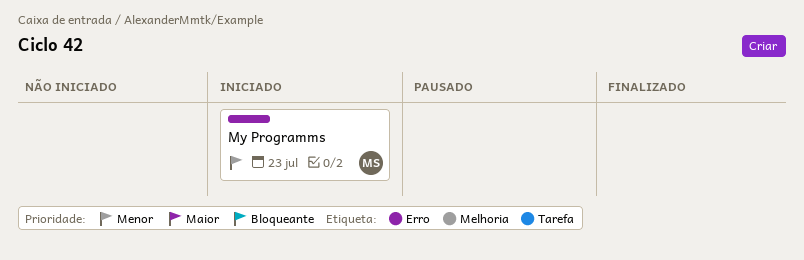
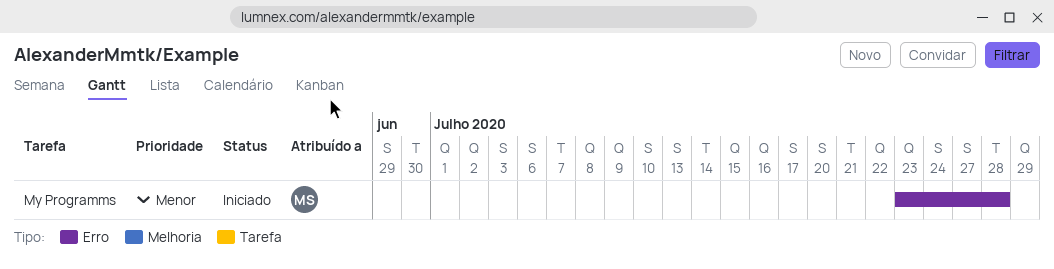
My Programms, due: Jul 23 -> Jul 28

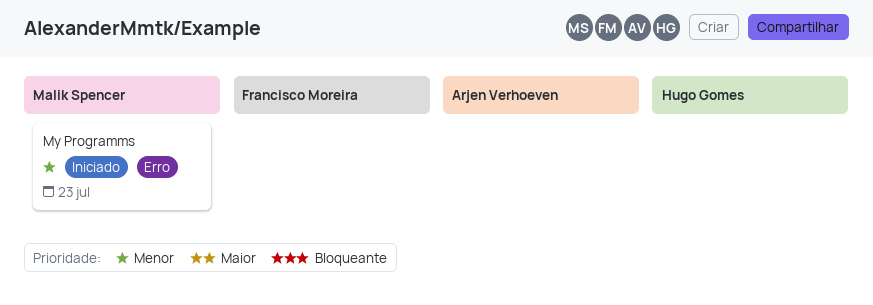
My Programms, due: Jul 28 -> Jul 23

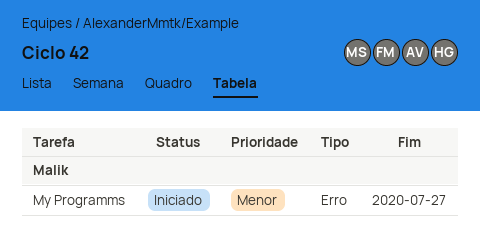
My Programms, due: Jul 23 -> Jul 27

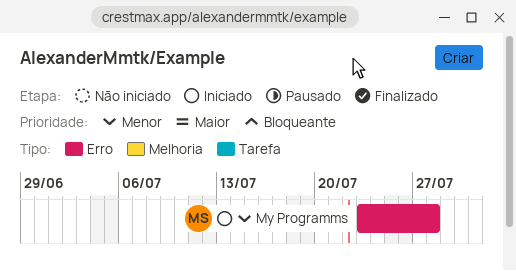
My Programms, due: Jul 27 -> Jul 28

